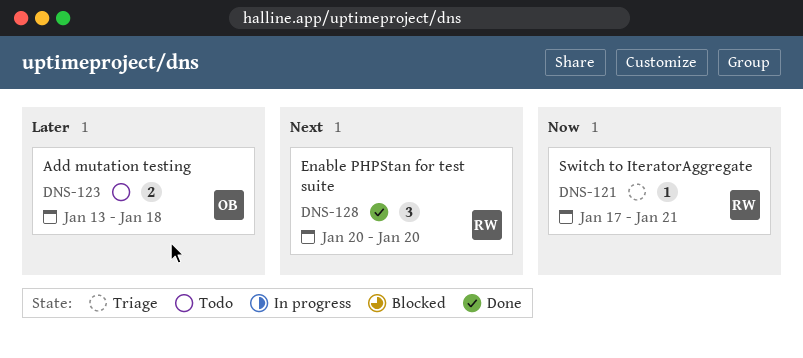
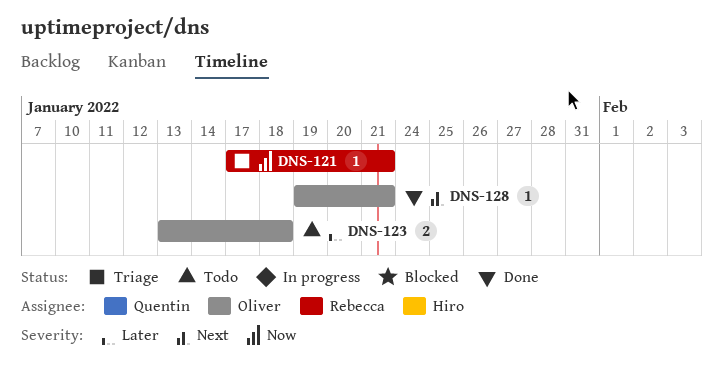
DNS-128, owner: Rebecca -> Oliver
DNS-128, estimate: 3 -> 1
DNS-128, start: Jan 20 -> Jan 19
DNS-128, due: Jan 20 -> Jan 21

